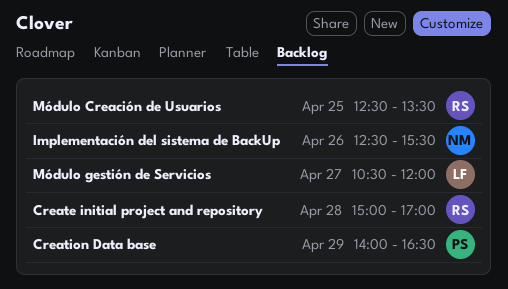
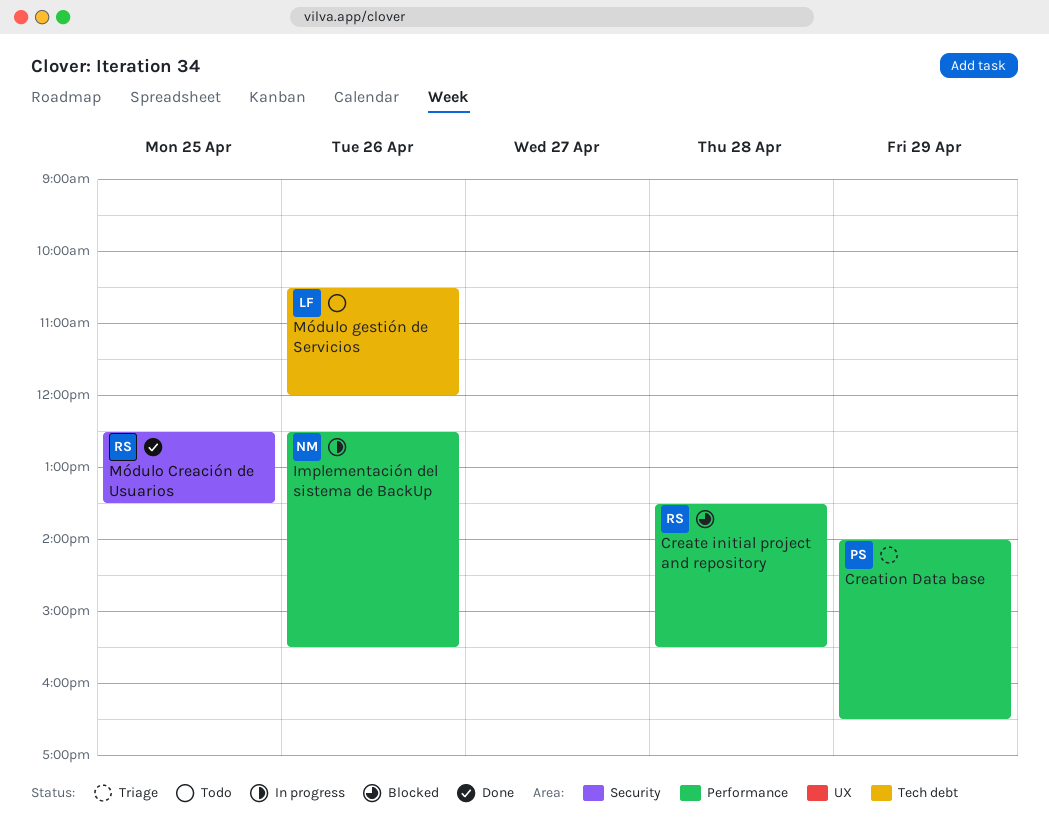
Create initial project and repository, begins: 15:00 -> 13:30
Create initial project and repository, ends: 17:00 -> 15:30
Módulo gestión de Servicios, day: Apr 27 -> Apr 26

